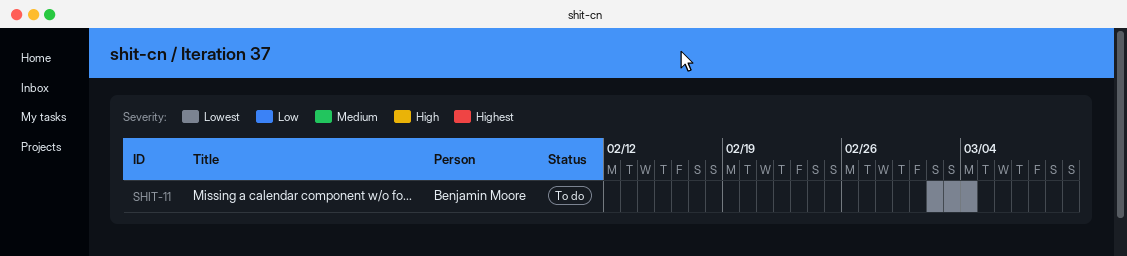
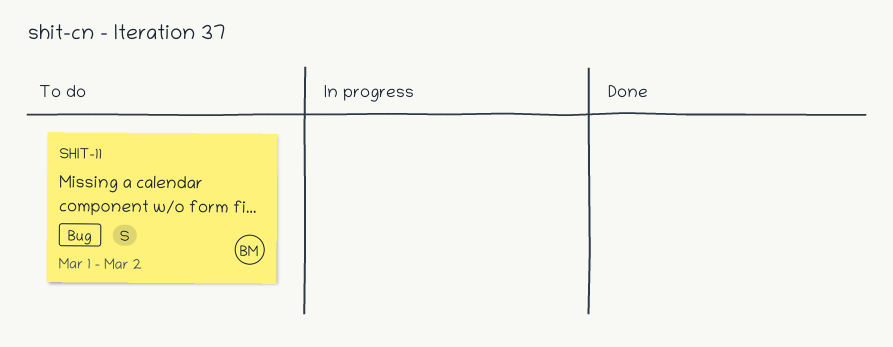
SHIT-11, start: Mar 2 -> Mar 1
SHIT-11, due: Mar 4 -> Mar 2

